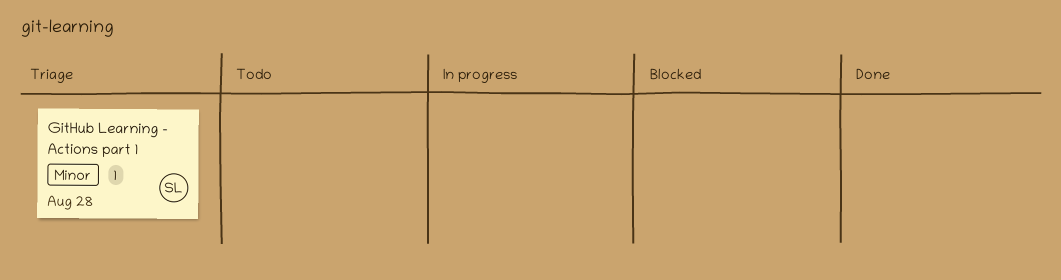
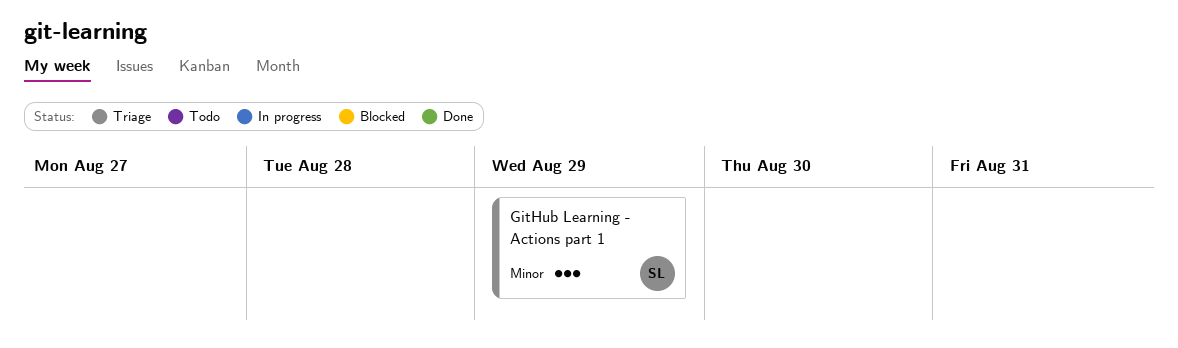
GitHub Learning - Actions part 1, estimate: 1 -> 3
GitHub Learning - Actions part 1, due: Aug 28 -> Aug 29

